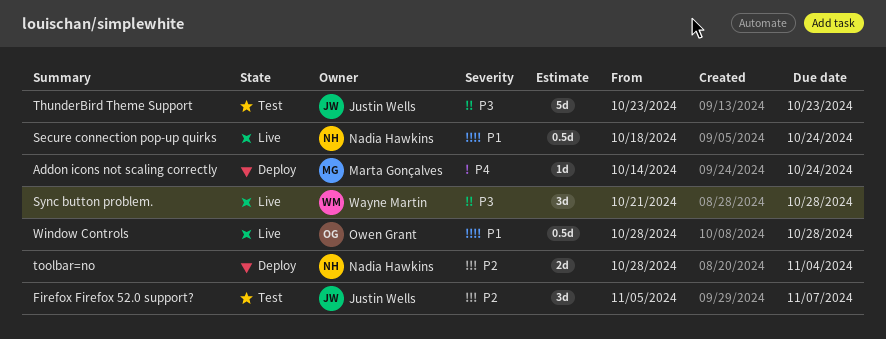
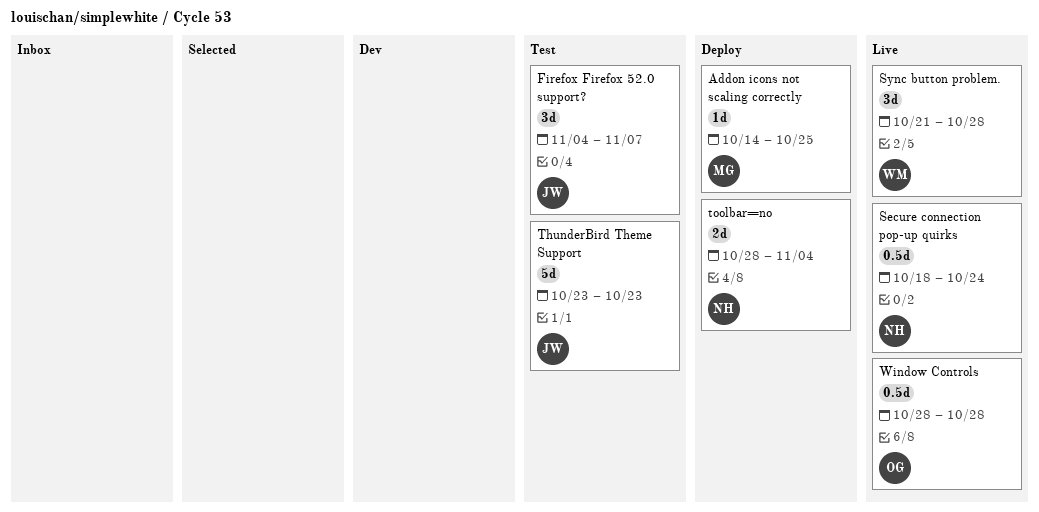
Addon icons not scaling correctly, due: Oct 24 -> Oct 25
Firefox Firefox 52.0 support?, start: Nov 5 -> Nov 4

